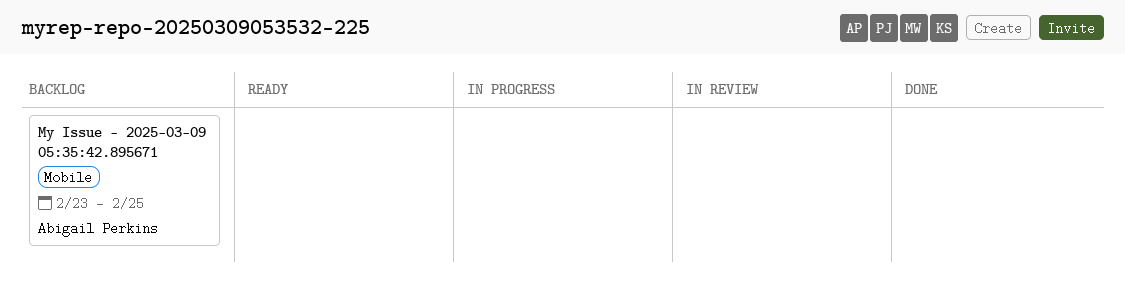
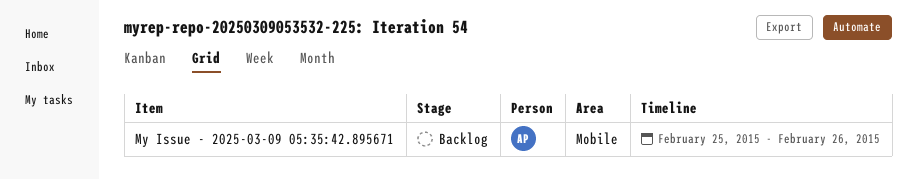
My Issue - 2025-03-09 05:35:42.895671, start: Feb 23 -> Feb 25
My Issue - 2025-03-09 05:35:42.895671, due: Feb 25 -> Feb 26

